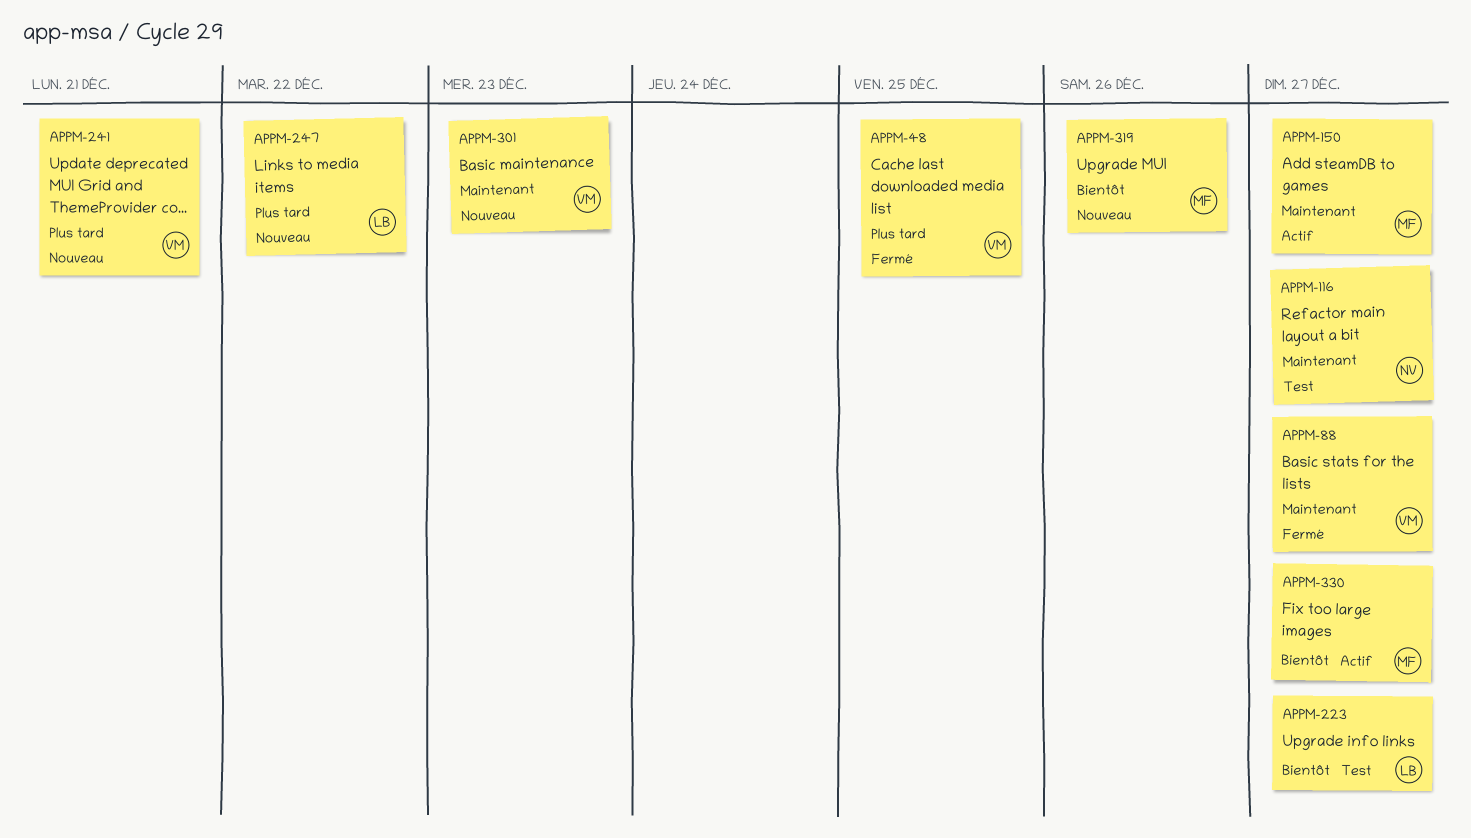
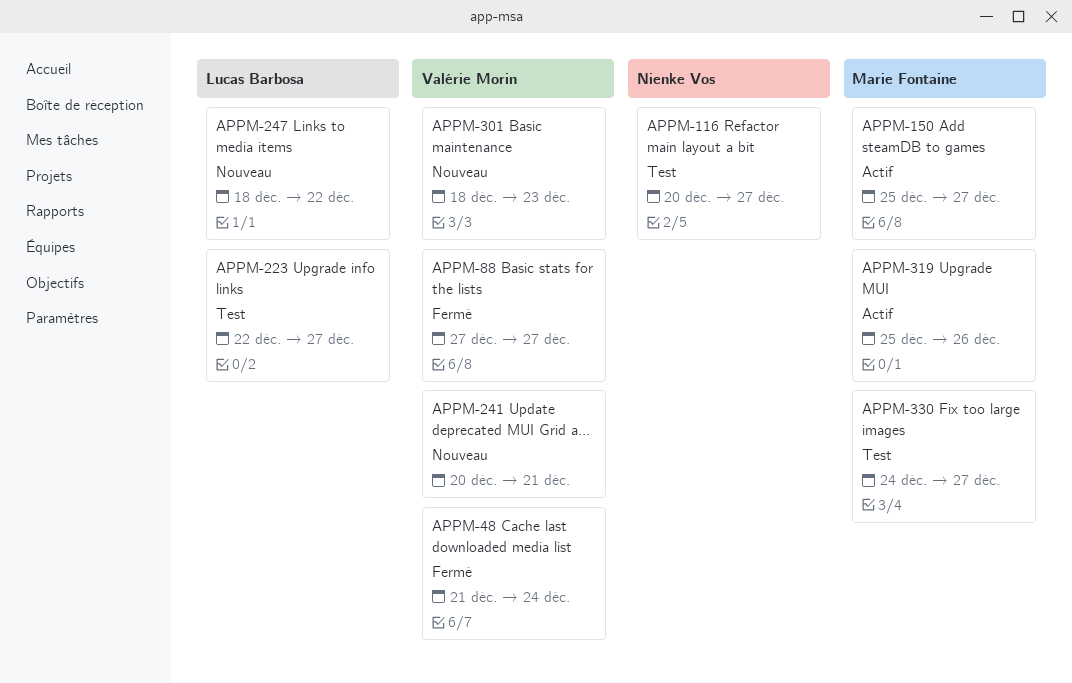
APPM-48, due: Dec 25 -> Dec 24
APPM-319, status: Nouveau -> Actif
APPM-330, status: Actif -> Test

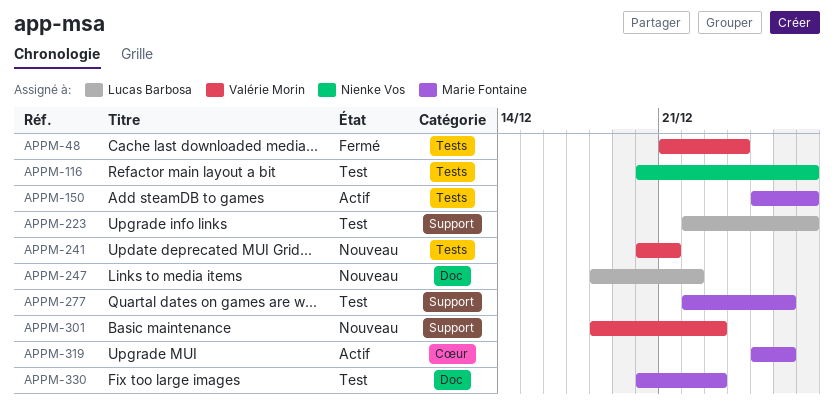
APPM-88: present -> none
APPM-277: none -> present
APPM-330, start: Dec 24 -> Dec 20
APPM-330, due: Dec 27 -> Dec 23

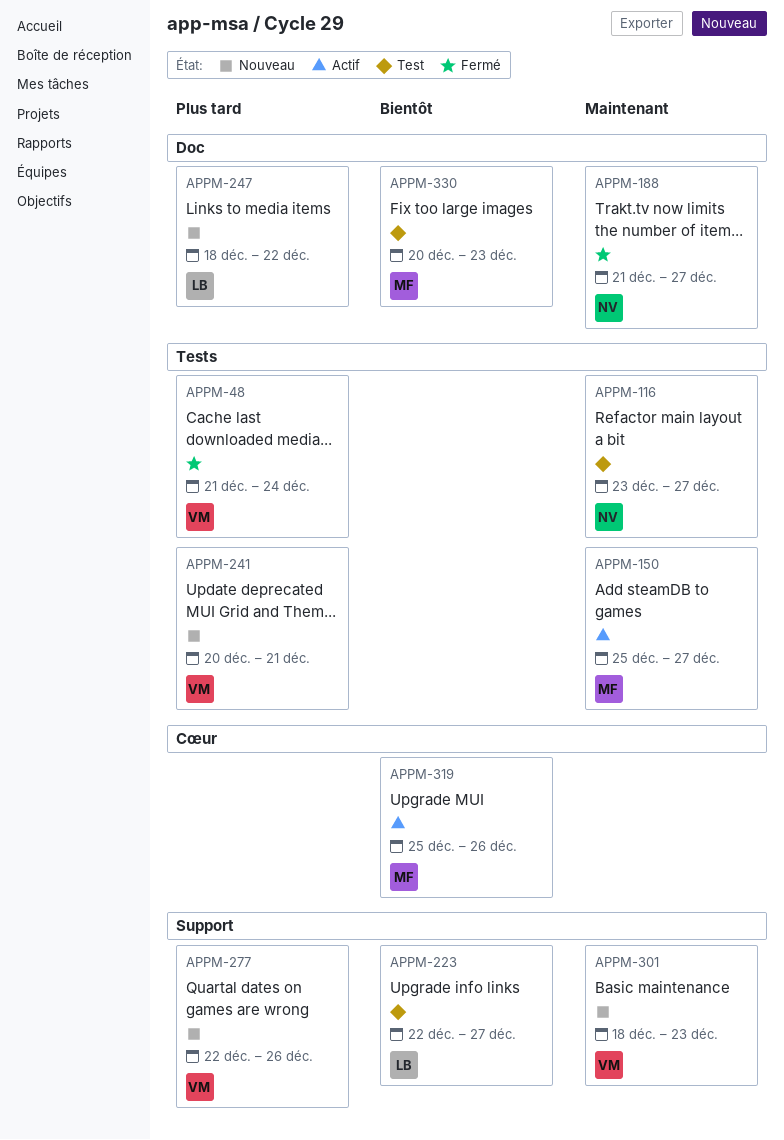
APPM-116, start: Dec 20 -> Dec 23
APPM-188: none -> present
APPM-277, status: Test -> Nouveau
APPM-277, owner: Marie Fontaine -> Valérie Morin

